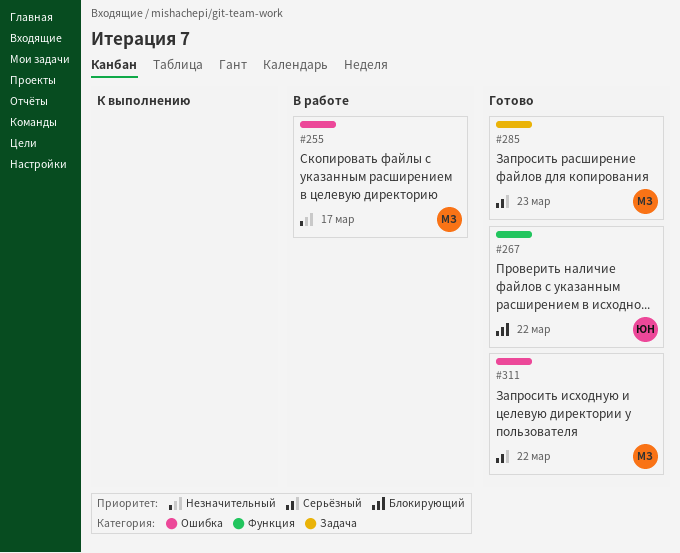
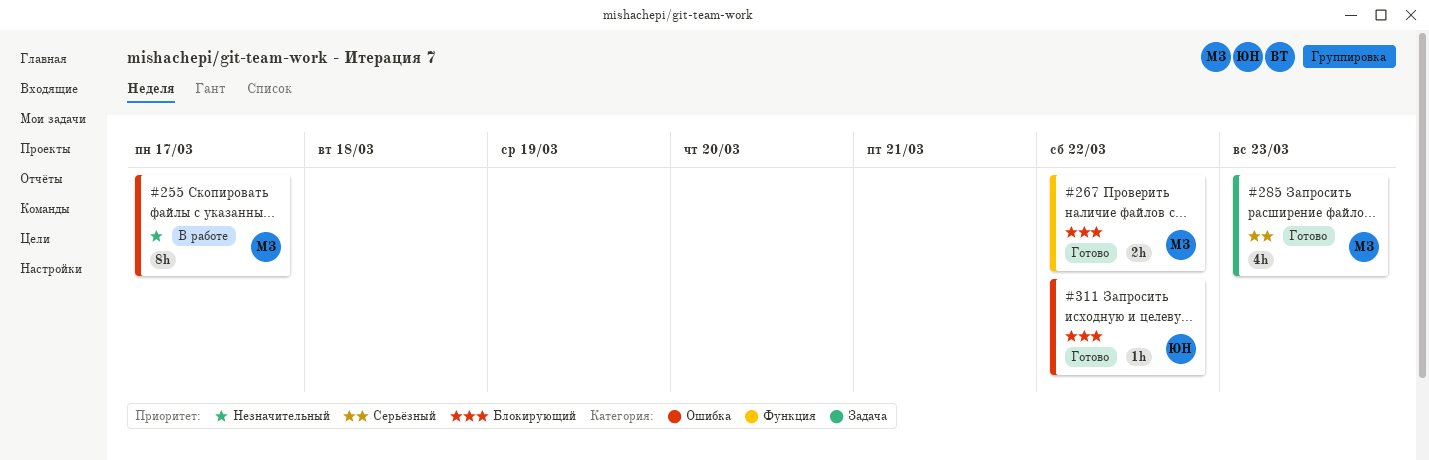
#267, owner: ЮН -> МЗ
#311, owner: МЗ -> ЮН
#311, priority: Серьёзный -> Блокирующий

